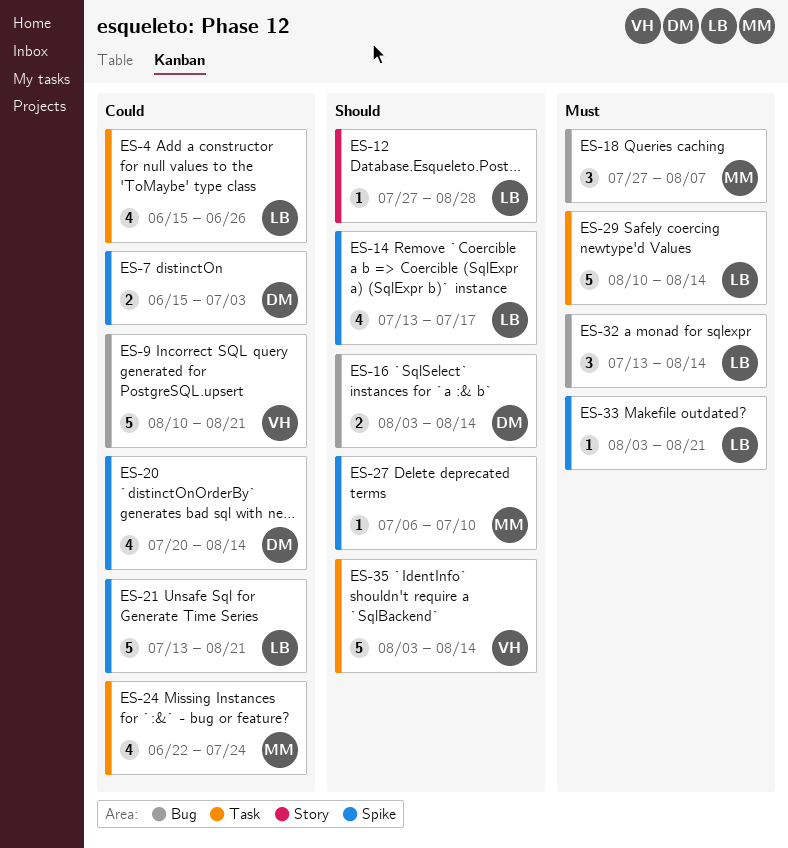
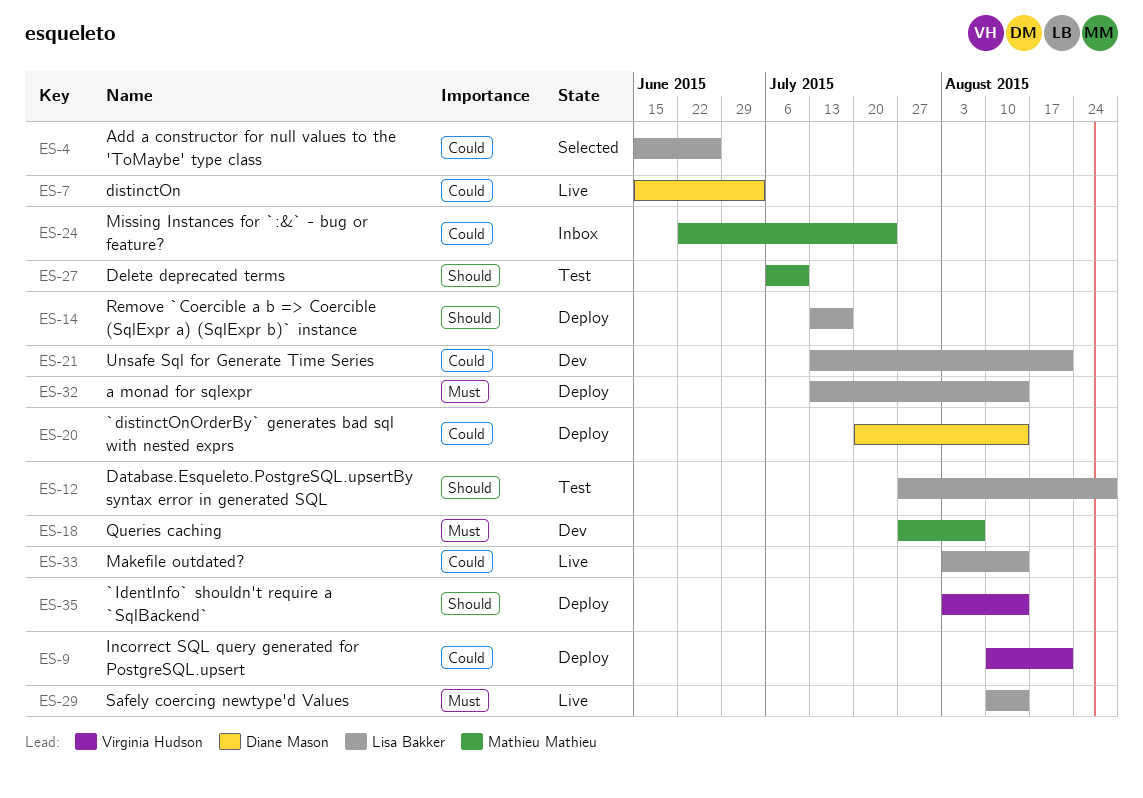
ES-16: present -> none
ES-33, priority: Must -> Could
ES-33, due: Aug 21 -> Aug 14

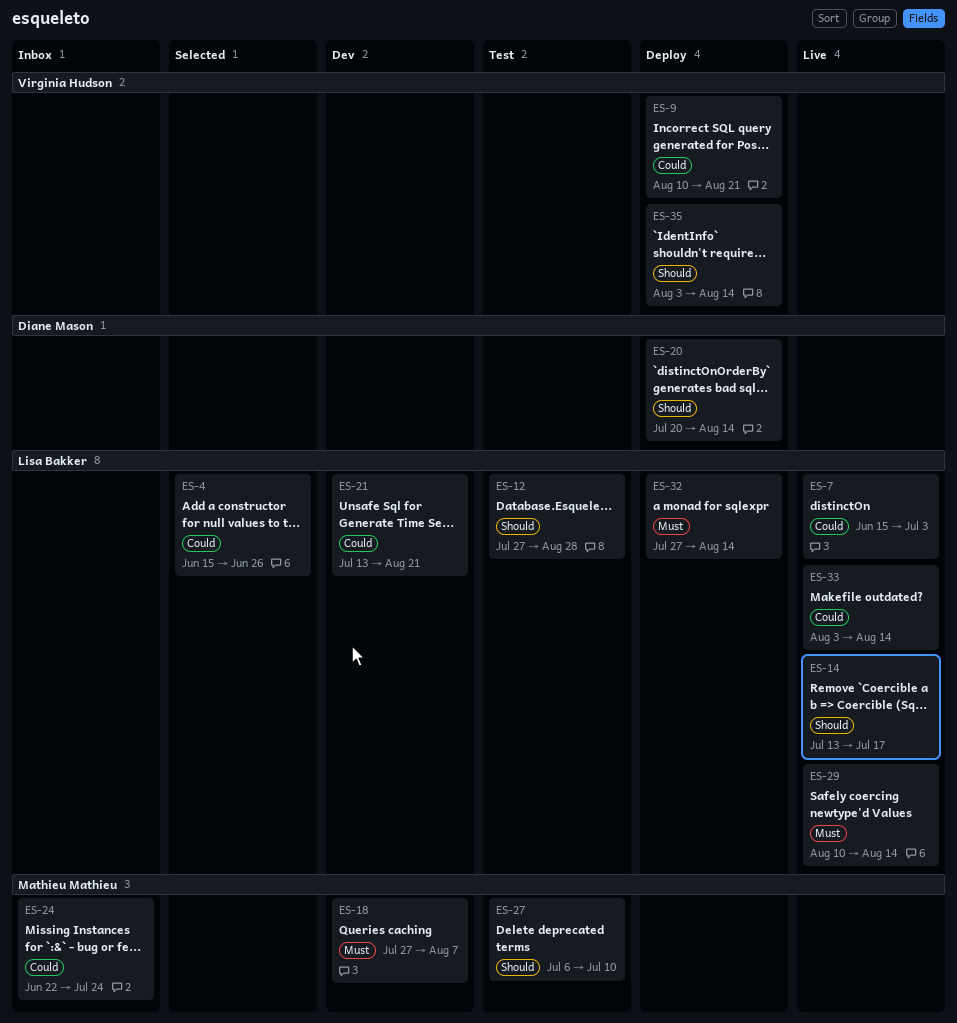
ES-7, owner: Diane Mason -> Lisa Bakker
ES-14, status: Deploy -> Live
ES-20, priority: Could -> Should
ES-32, start: Jul 13 -> Jul 27

